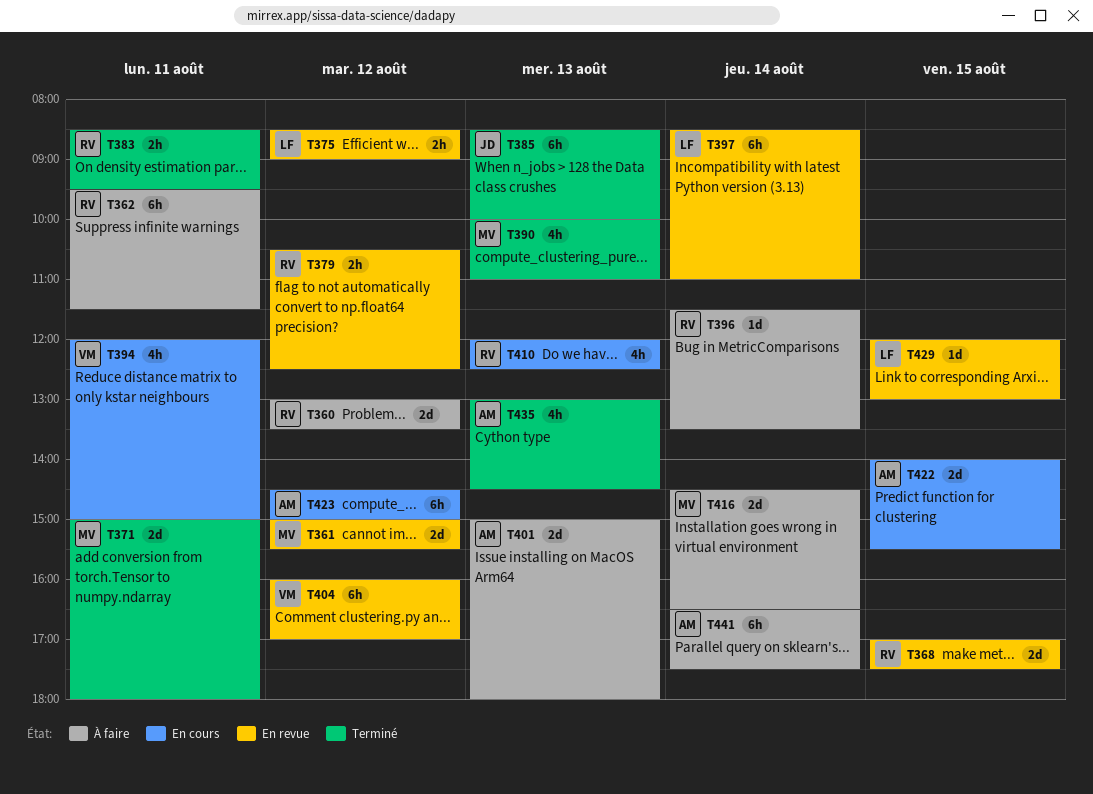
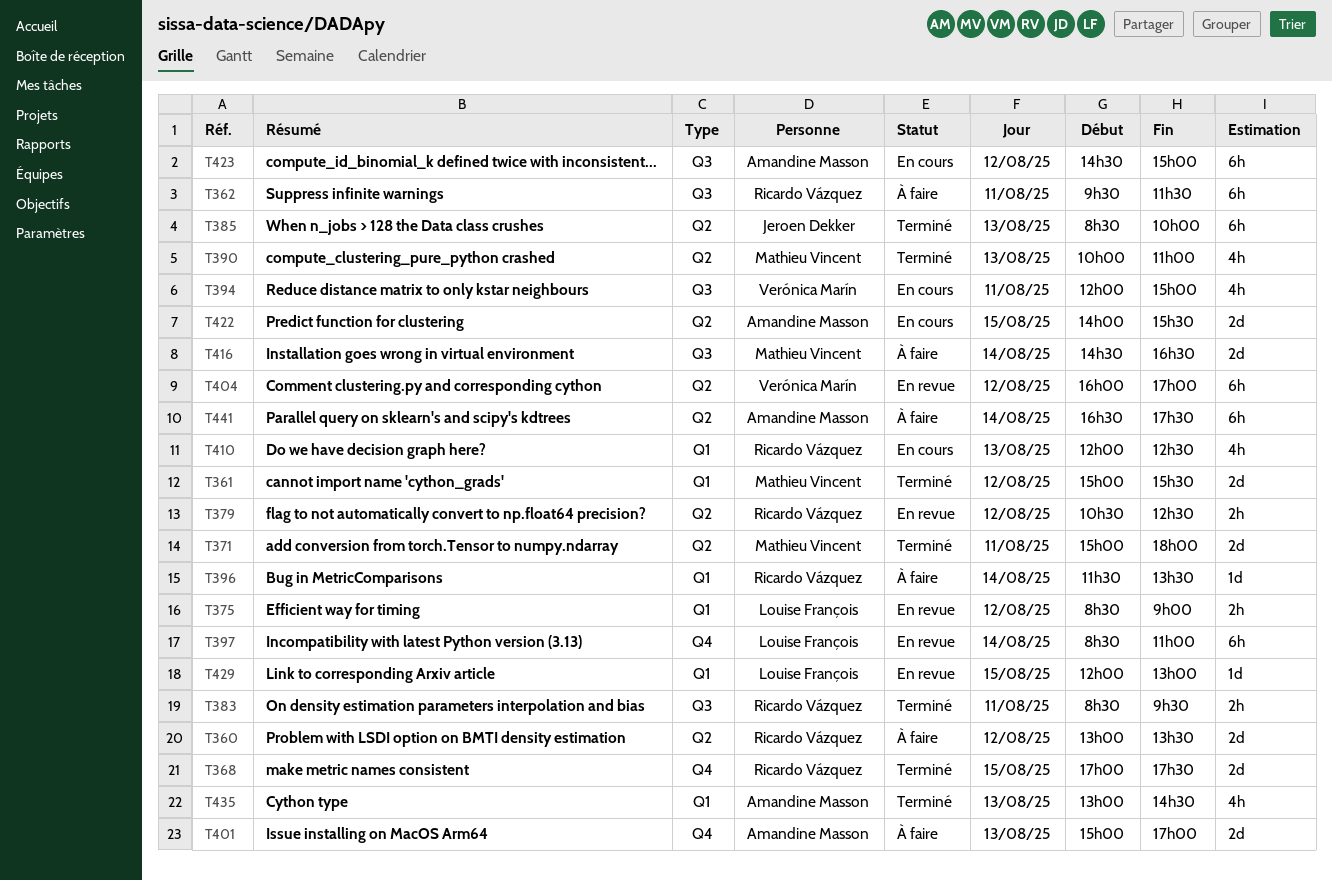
T361, status: En revue -> Terminé
T368, status: En revue -> Terminé
T401, ends: 18:00 -> 17:00

